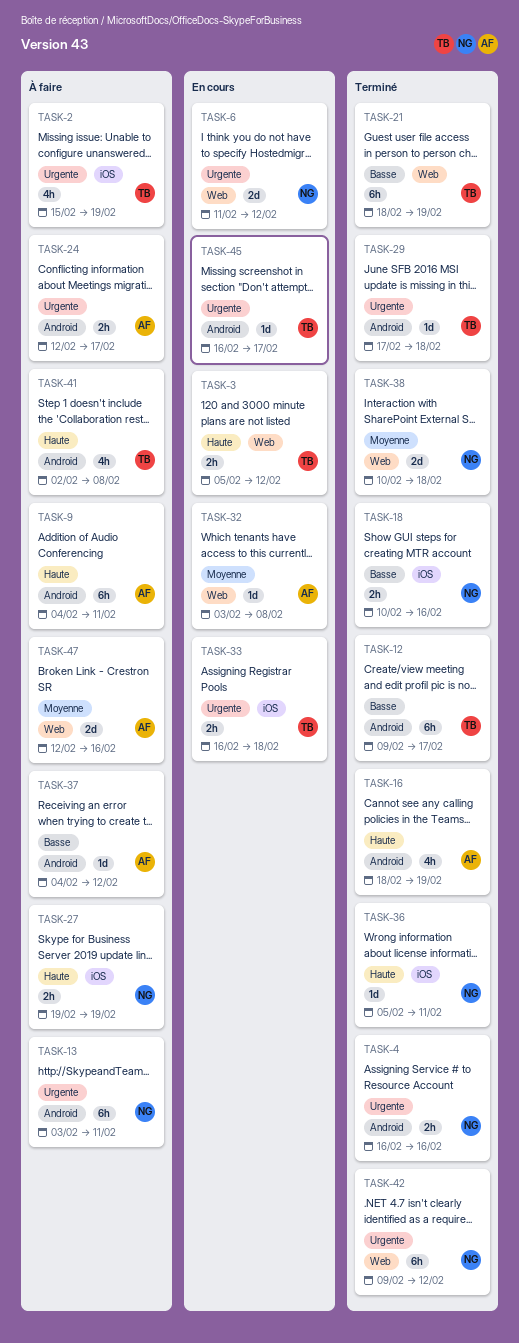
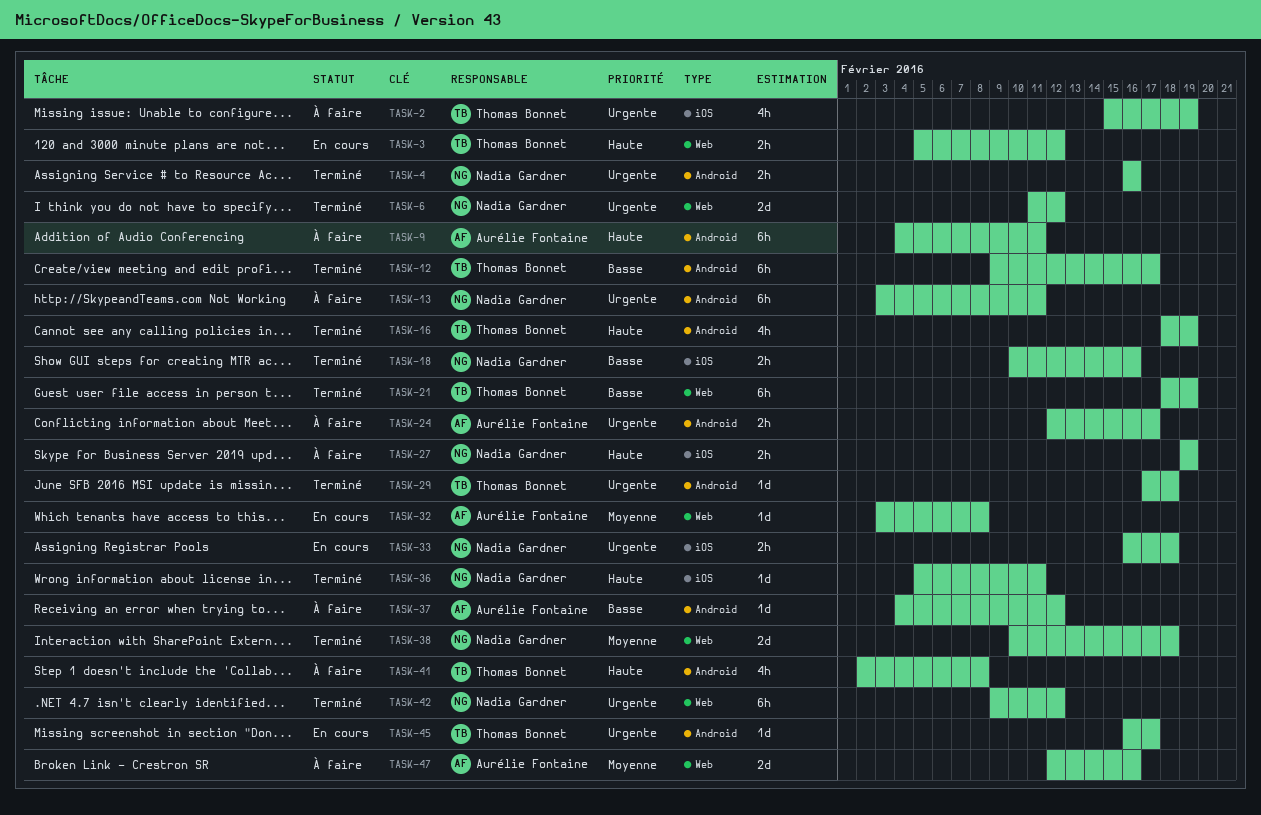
TASK-6, status: En cours -> Terminé
TASK-16, owner: Aurélie Fontaine -> Thomas Bonnet
TASK-33, owner: Thomas Bonnet -> Nadia Gardner

